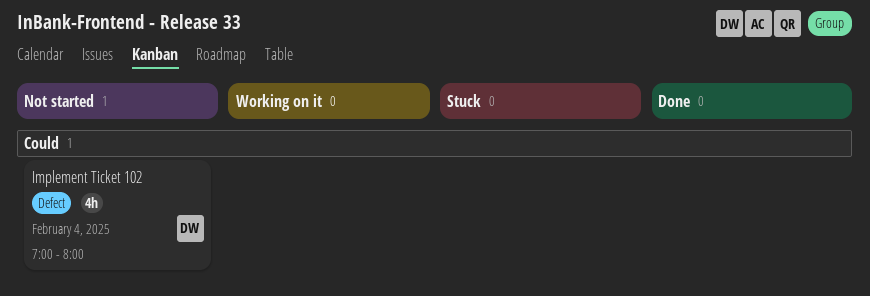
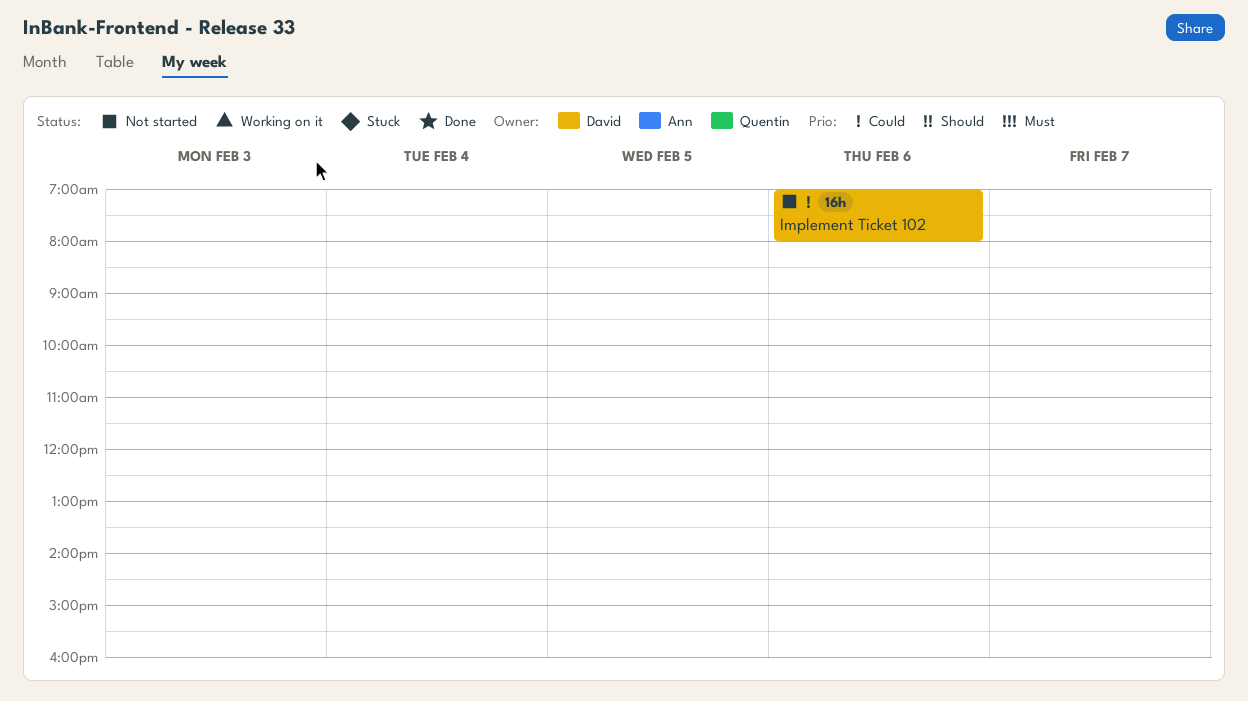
Implement Ticket 102, estimate: 4h -> 16h
Implement Ticket 102, day: Feb 4 -> Feb 6

